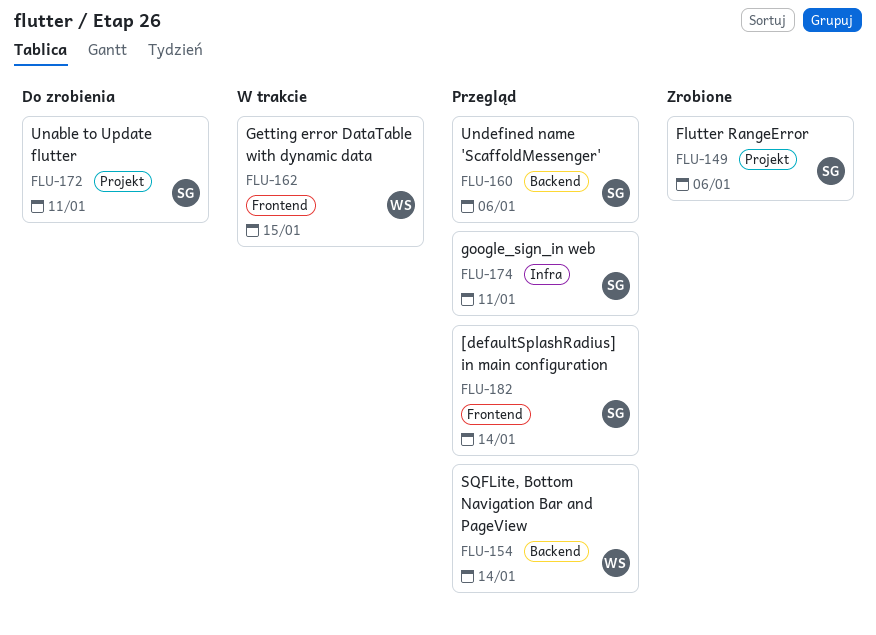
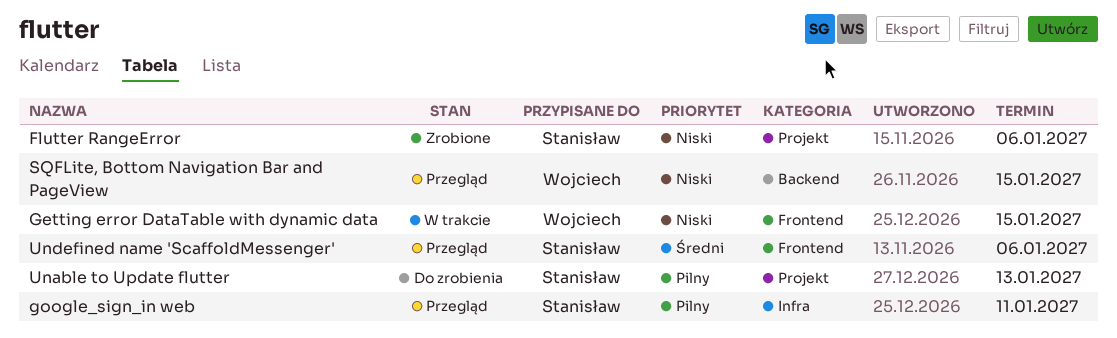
[defaultSplashRadius] in main configuration: present -> none
SQFLite, Bottom Navigation Bar and PageView, due: Jan 14 -> Jan 15
Unable to Update flutter, due: Jan 11 -> Jan 13
Undefined name 'ScaffoldMessenger', label: Backend -> Frontend

